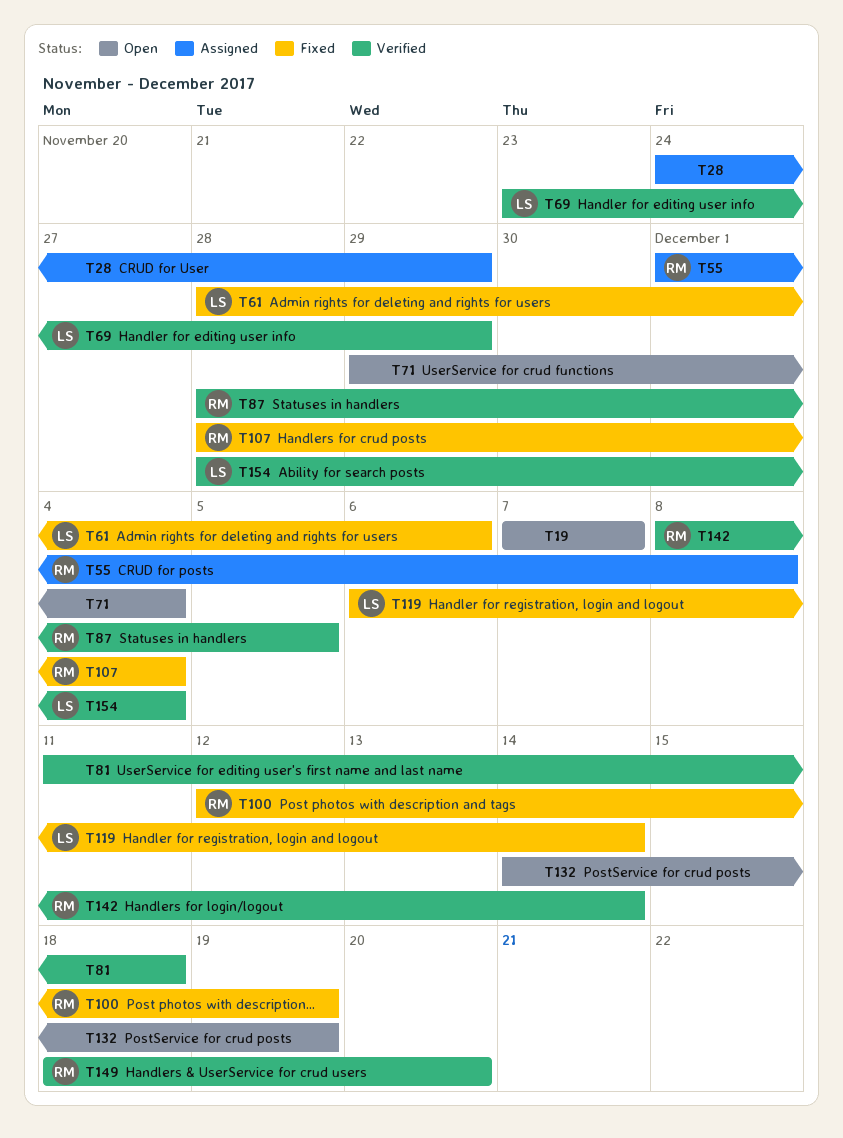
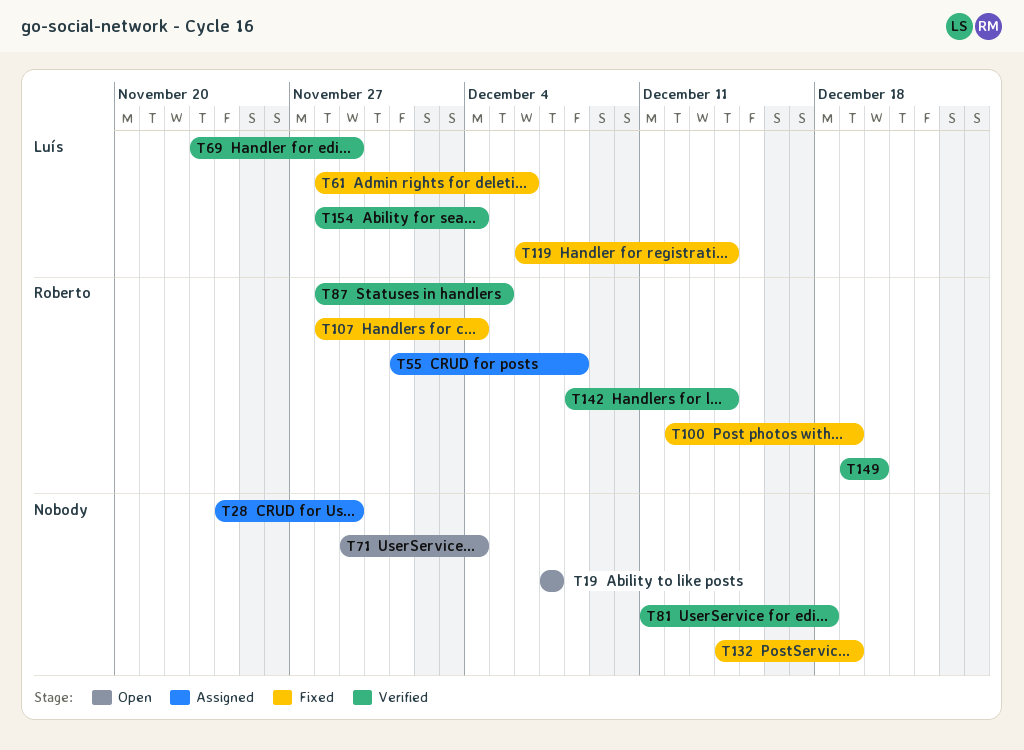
T132, status: Open -> Fixed
T149, start: Dec 18 -> Dec 19

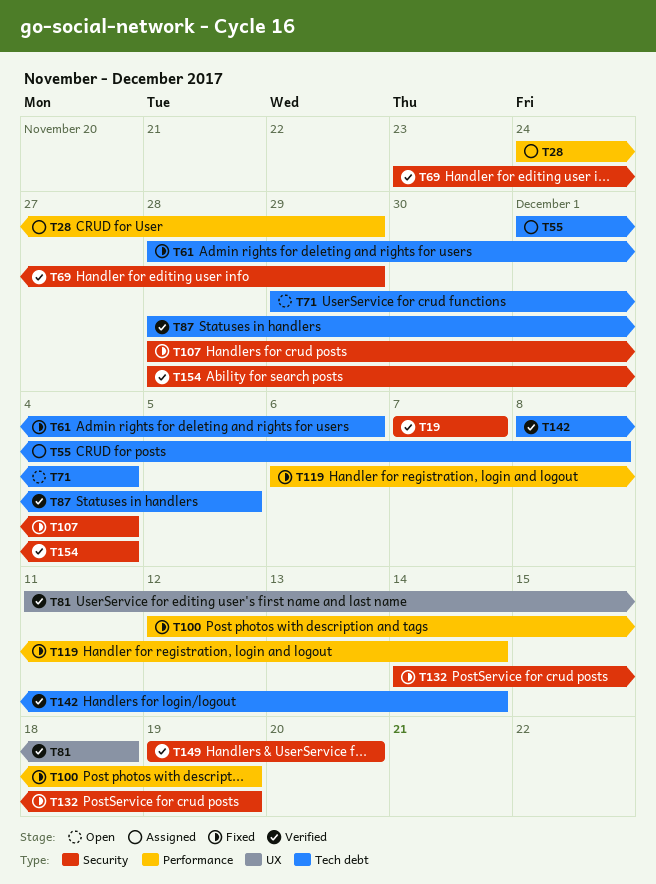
T19, status: Open -> Verified

